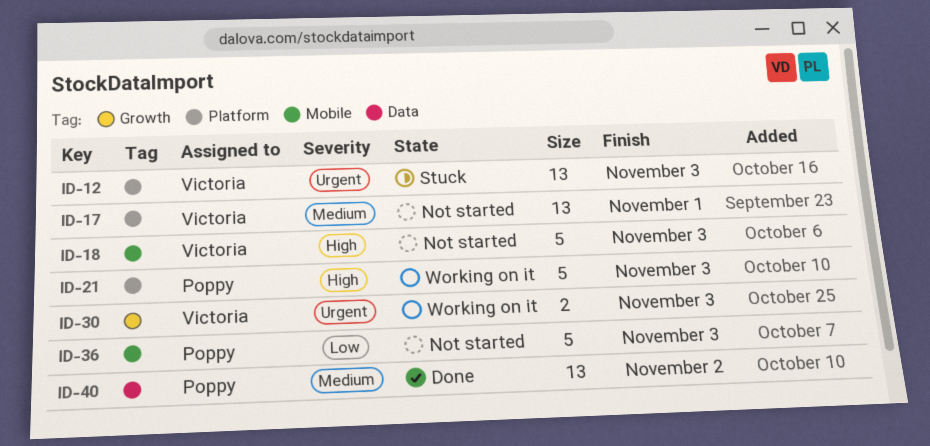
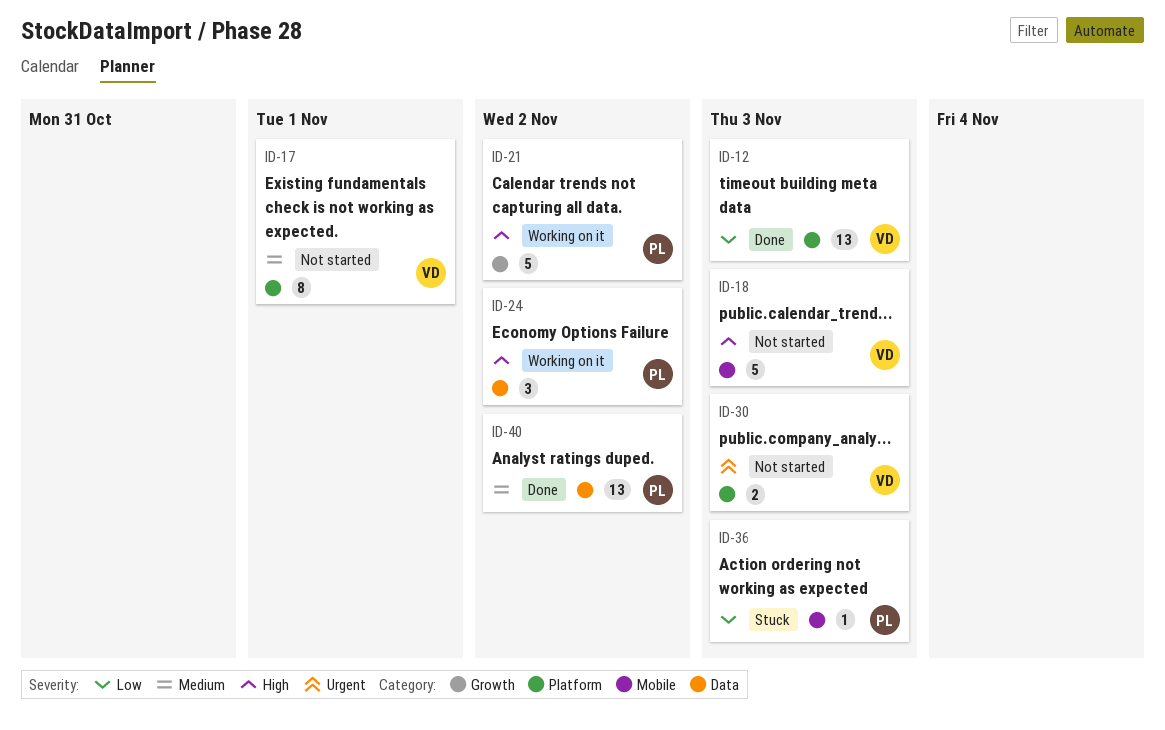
ID-12, status: Stuck -> Done
ID-12, priority: Urgent -> Low
ID-17, estimate: 13 -> 8
ID-21, label: Platform -> Growth
ID-21, due: Nov 3 -> Nov 2
ID-24: none -> present
ID-30, status: Working on it -> Not started
ID-30, label: Growth -> Platform
ID-36, status: Not started -> Stuck
ID-36, estimate: 5 -> 1

